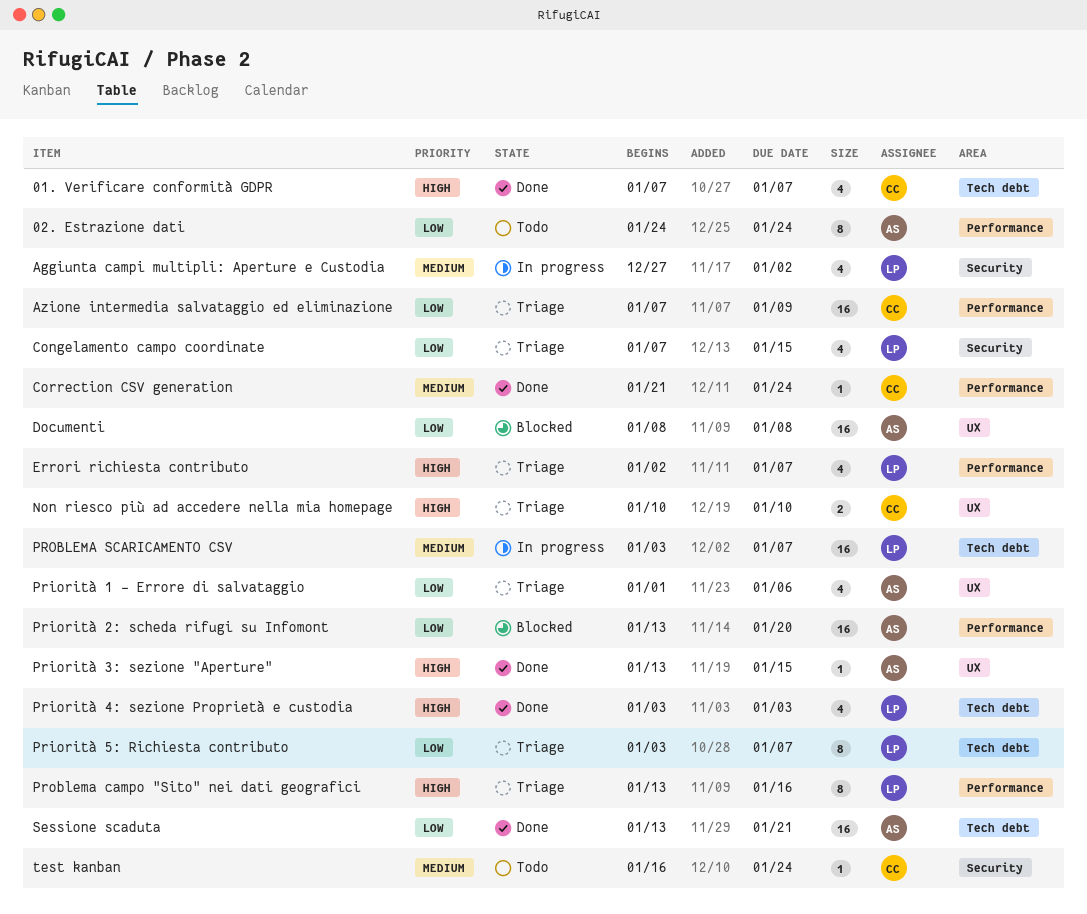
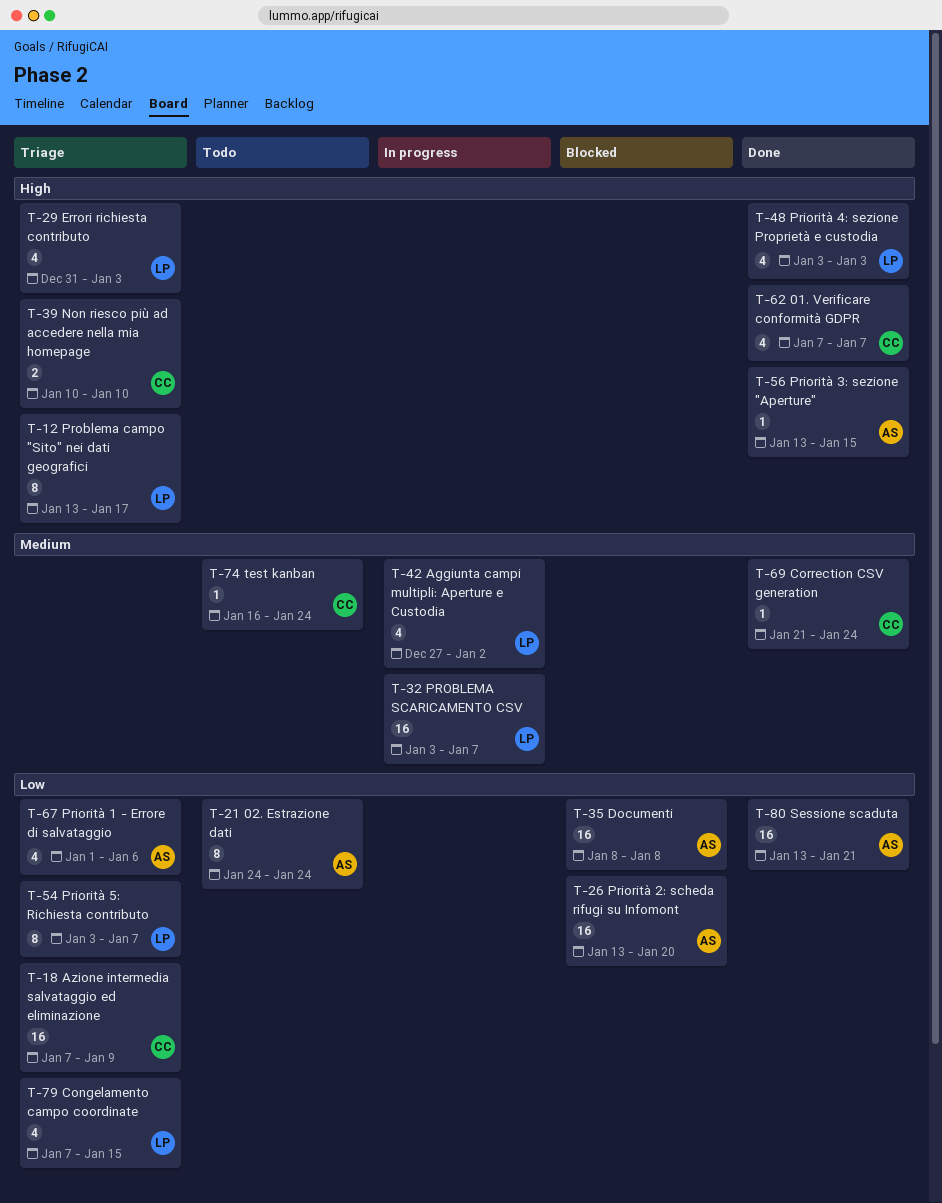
Errori richiesta contributo, start: Jan 2 -> Dec 31
Errori richiesta contributo, due: Jan 7 -> Jan 3
Problema campo "Sito" nei dati geografici, due: Jan 16 -> Jan 17

